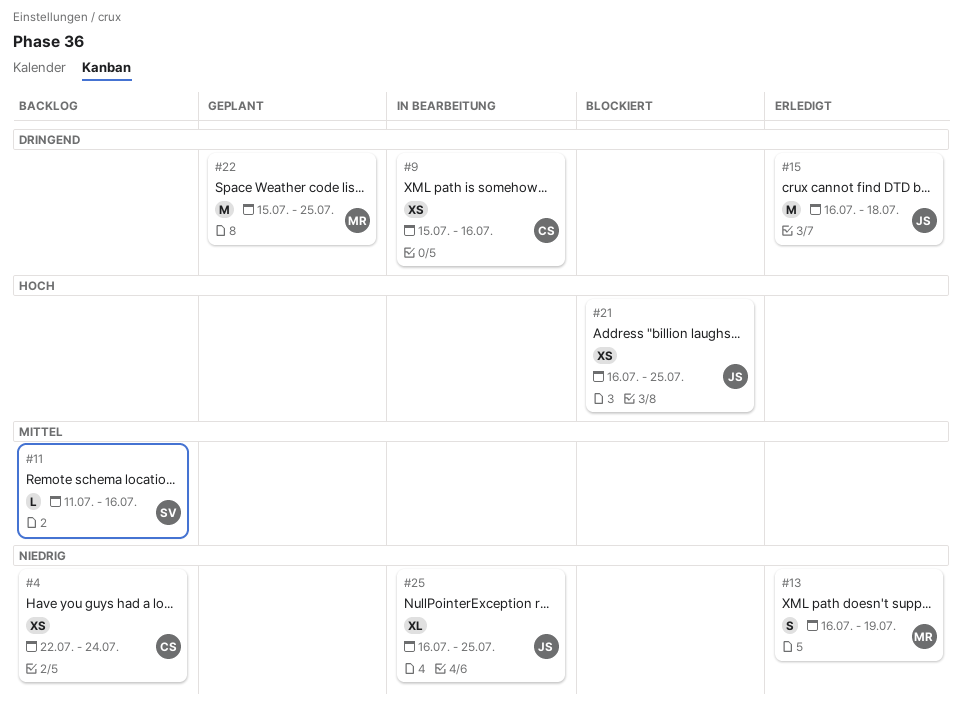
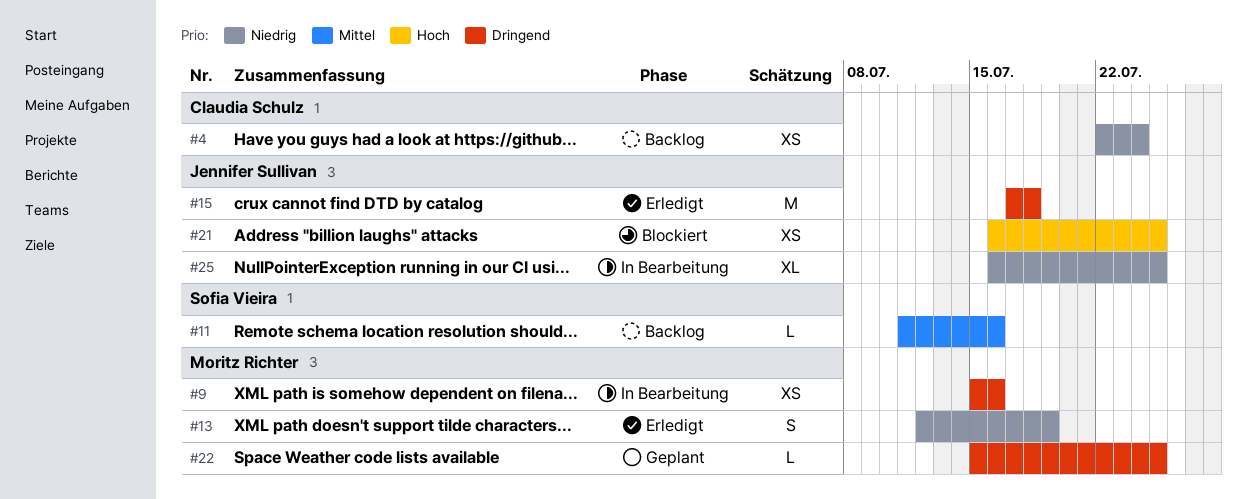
#9, owner: Claudia Schulz -> Moritz Richter
#13, start: Jul 16 -> Jul 12
#15, start: Jul 16 -> Jul 17
#22, estimate: M -> L

